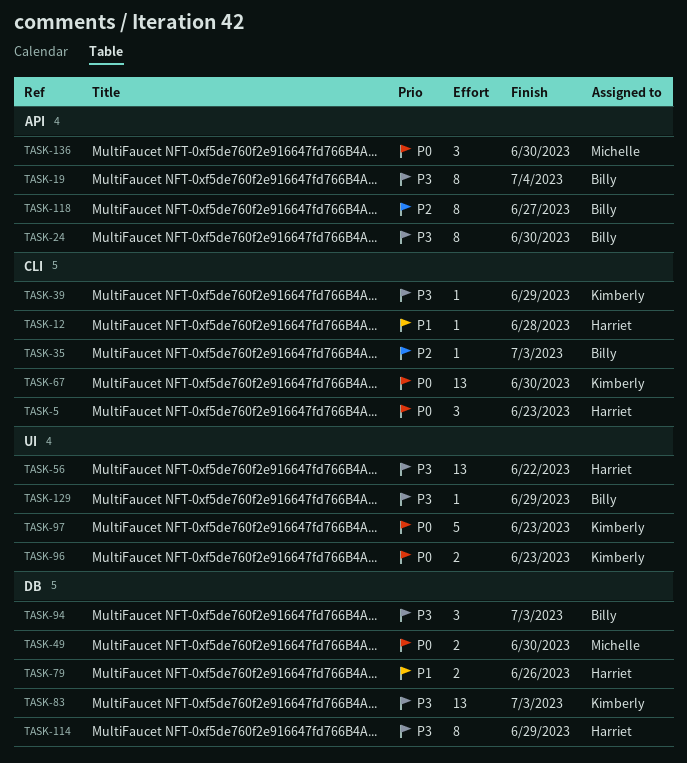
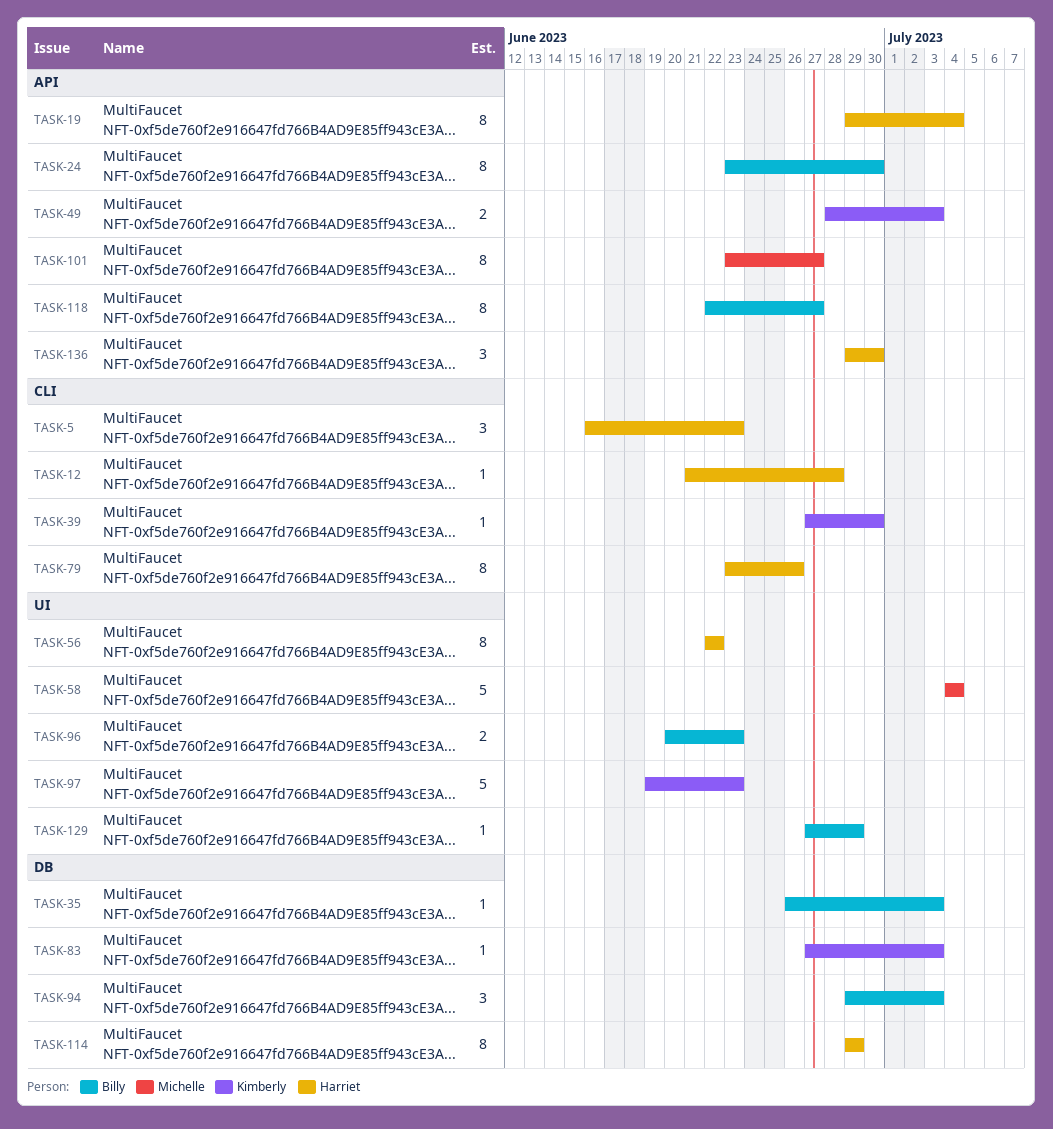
TASK-19, owner: Billy -> Harriet
TASK-35, label: CLI -> DB
TASK-39, due: Jun 29 -> Jun 30
TASK-49, owner: Michelle -> Kimberly
TASK-49, label: DB -> API
TASK-49, due: Jun 30 -> Jul 3
TASK-56, estimate: 13 -> 8
TASK-58: none -> present
TASK-67: present -> none
TASK-79, label: DB -> CLI
TASK-79, estimate: 2 -> 8
TASK-83, estimate: 13 -> 1
TASK-96, owner: Kimberly -> Billy
TASK-101: none -> present
TASK-136, owner: Michelle -> Harriet

